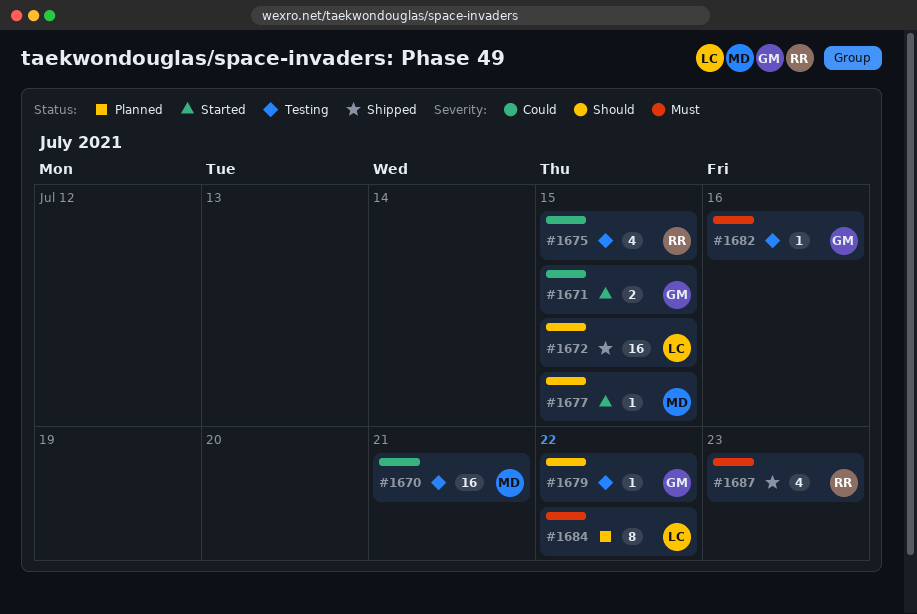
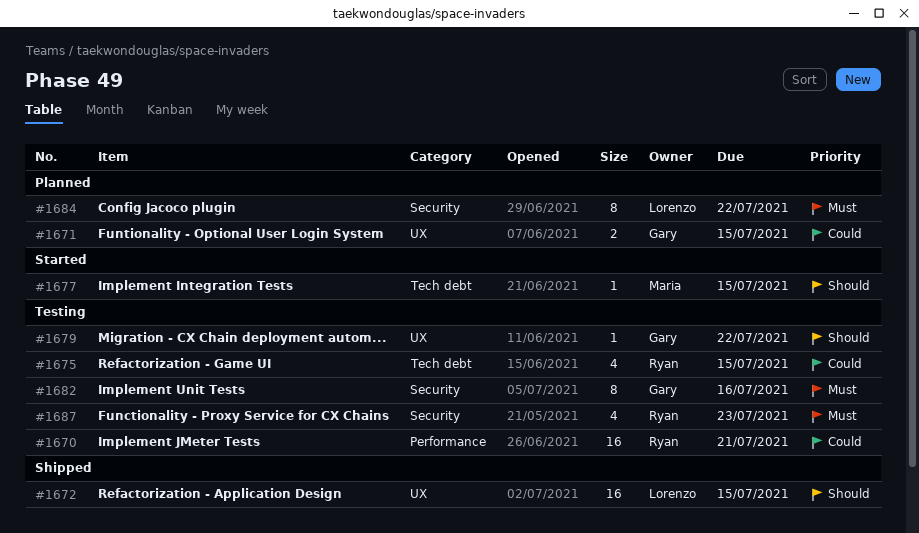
#1670, owner: Maria -> Ryan
#1671, status: Started -> Planned
#1682, estimate: 1 -> 8
#1687, status: Shipped -> Testing

